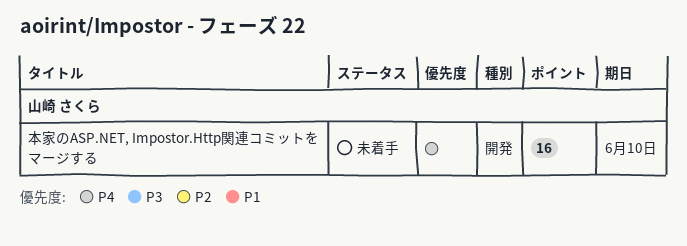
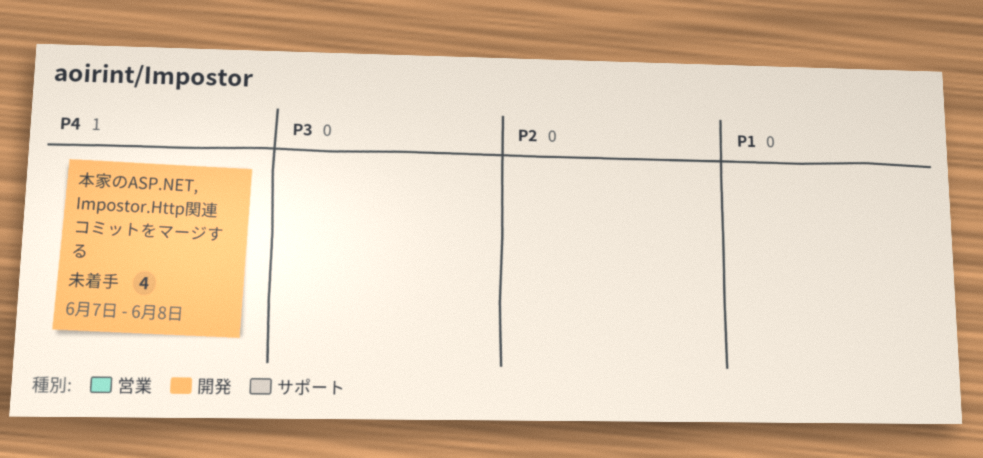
本家のASP.NET, Impostor.Http関連コミットをマージする, estimate: 16 -> 4
本家のASP.NET, Impostor.Http関連コミットをマージする, due: Jun 10 -> Jun 8

